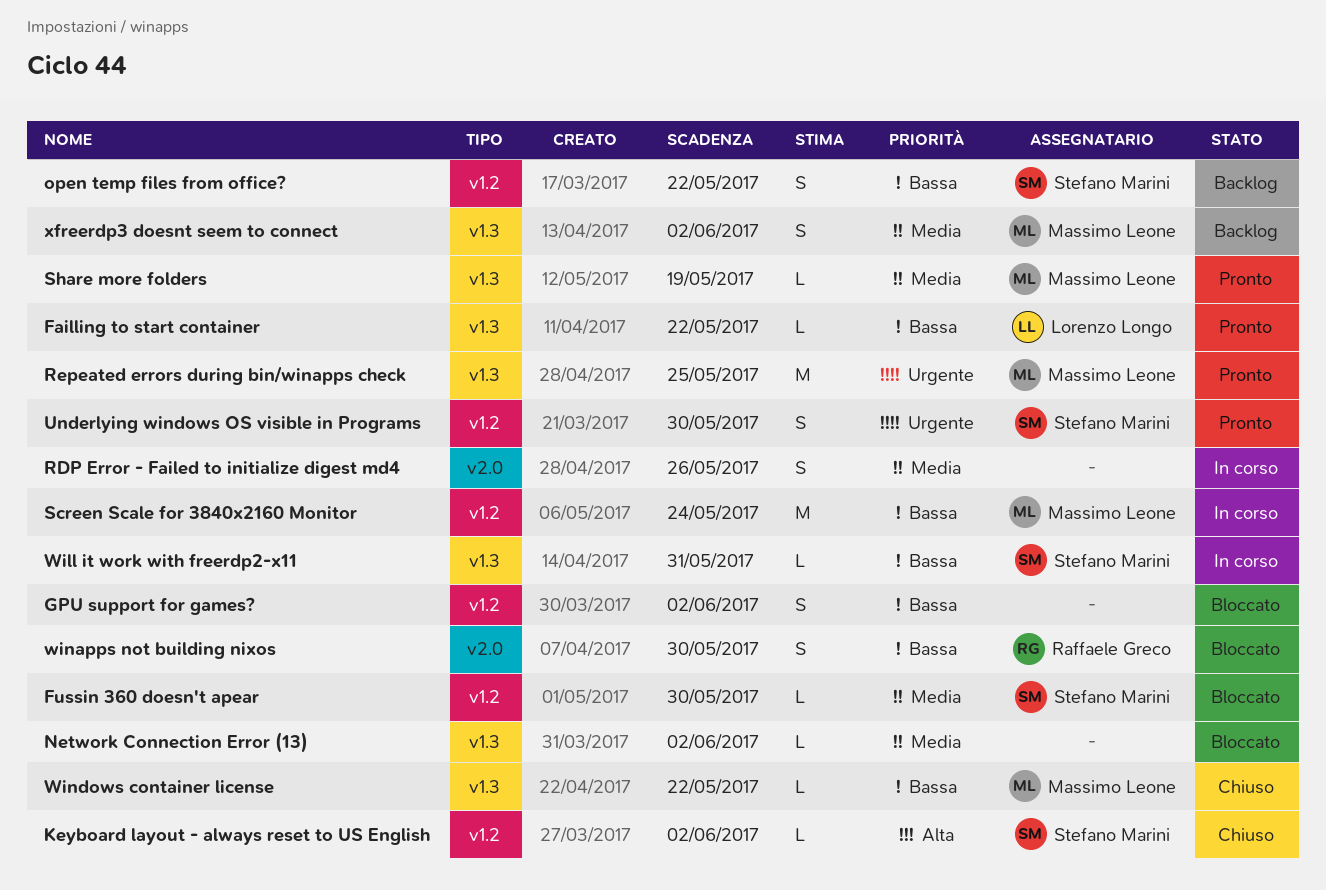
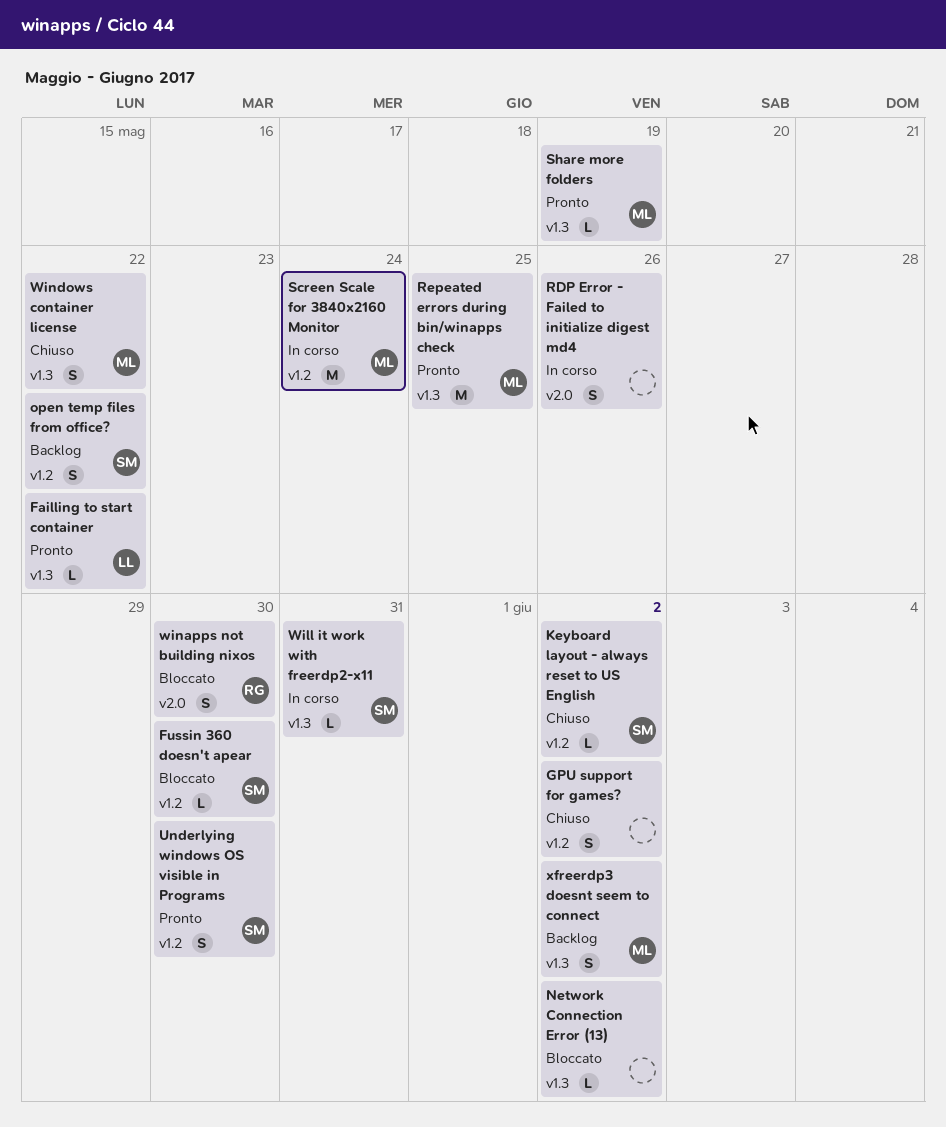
GPU support for games?, status: Bloccato -> Chiuso
Windows container license, estimate: L -> S

